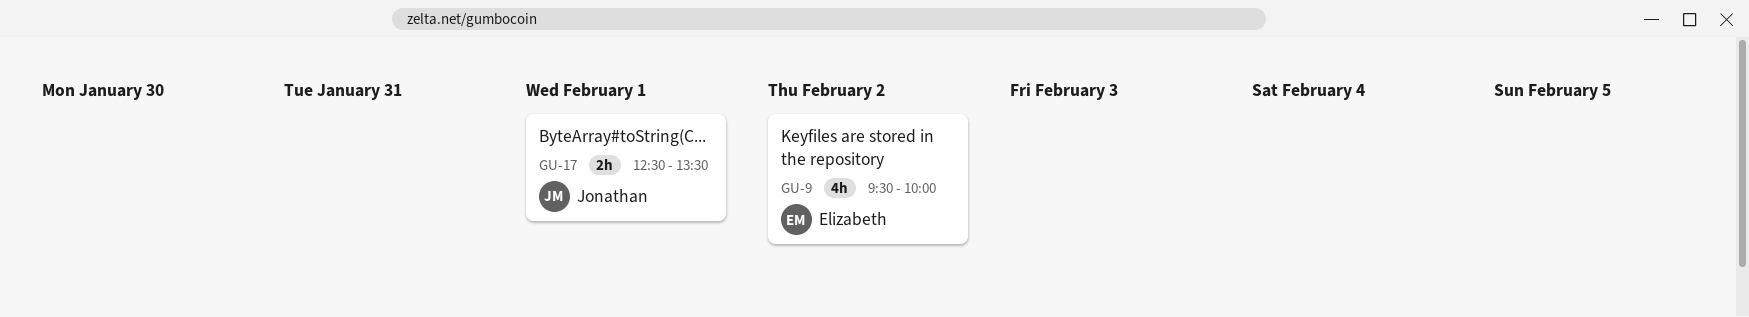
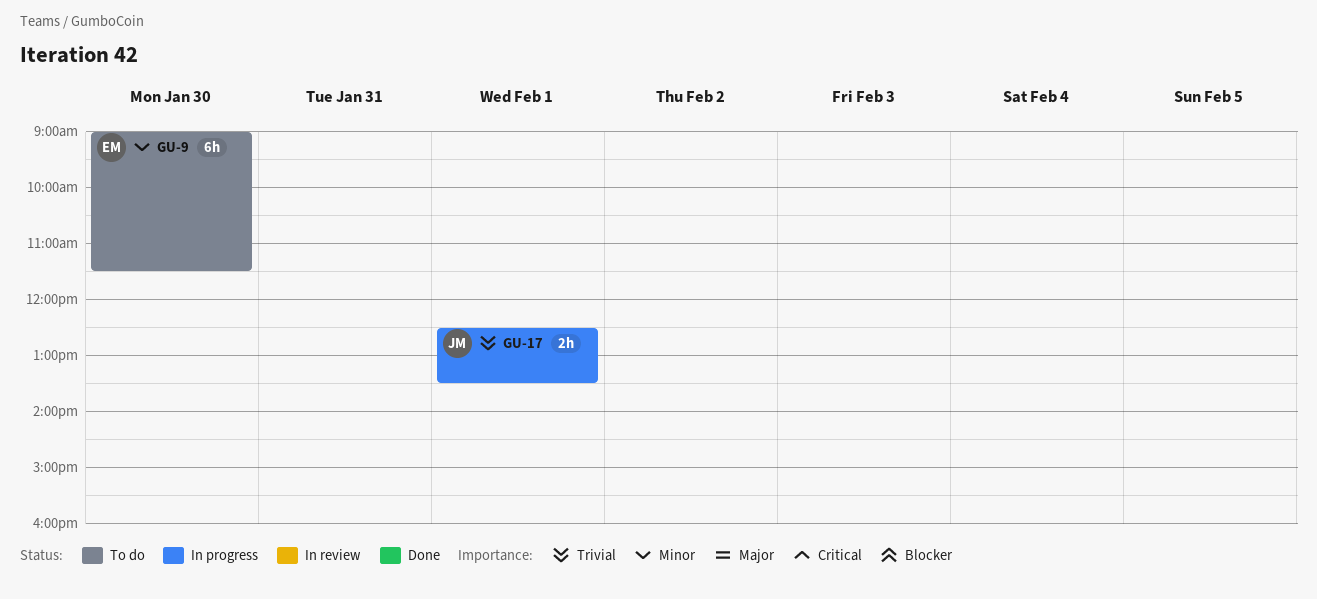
GU-9, estimate: 4h -> 6h
GU-9, day: Feb 2 -> Jan 30
GU-9, begins: 09:30 -> 09:00
GU-9, ends: 10:00 -> 11:30

